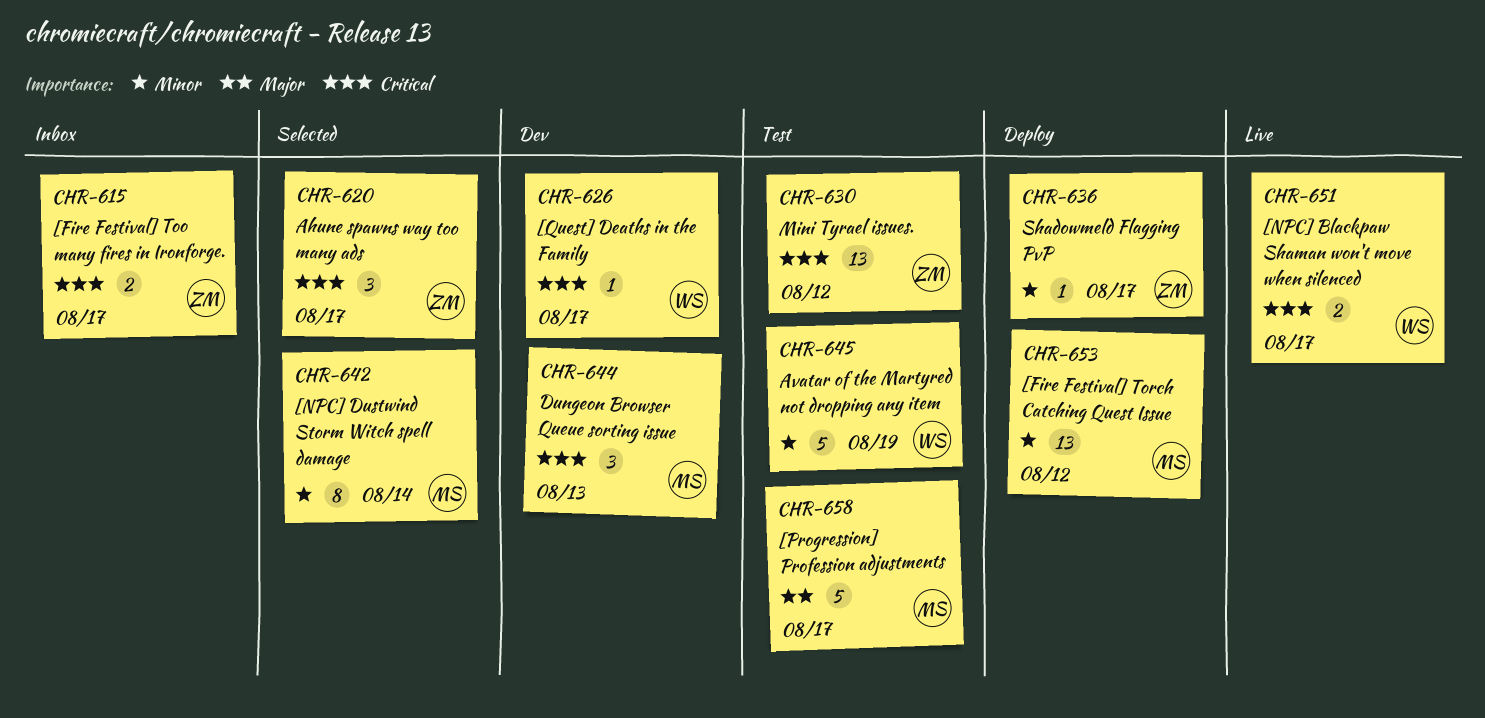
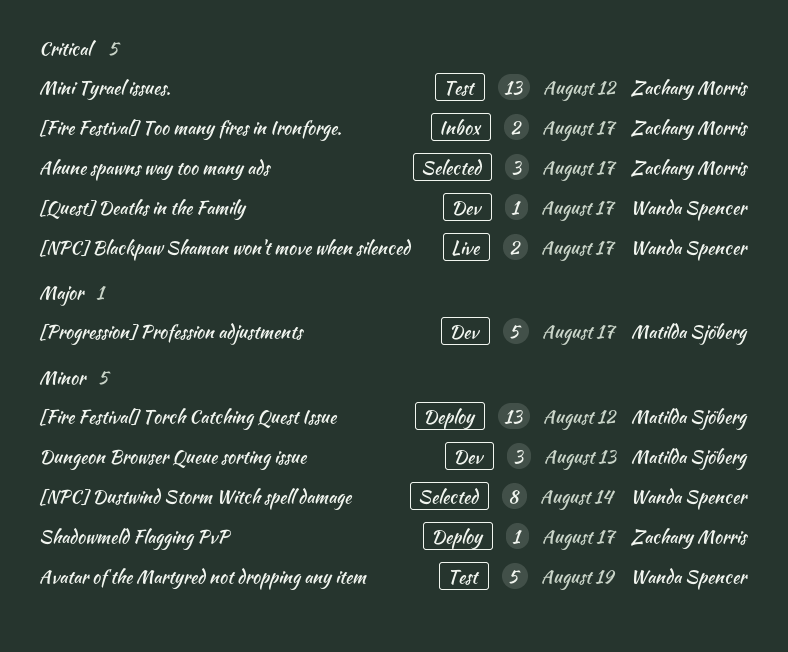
[NPC] Dustwind Storm Witch spell damage, owner: Matilda Sjöberg -> Wanda Spencer
[Progression] Profession adjustments, status: Test -> Dev
Dungeon Browser Queue sorting issue, priority: Critical -> Minor

